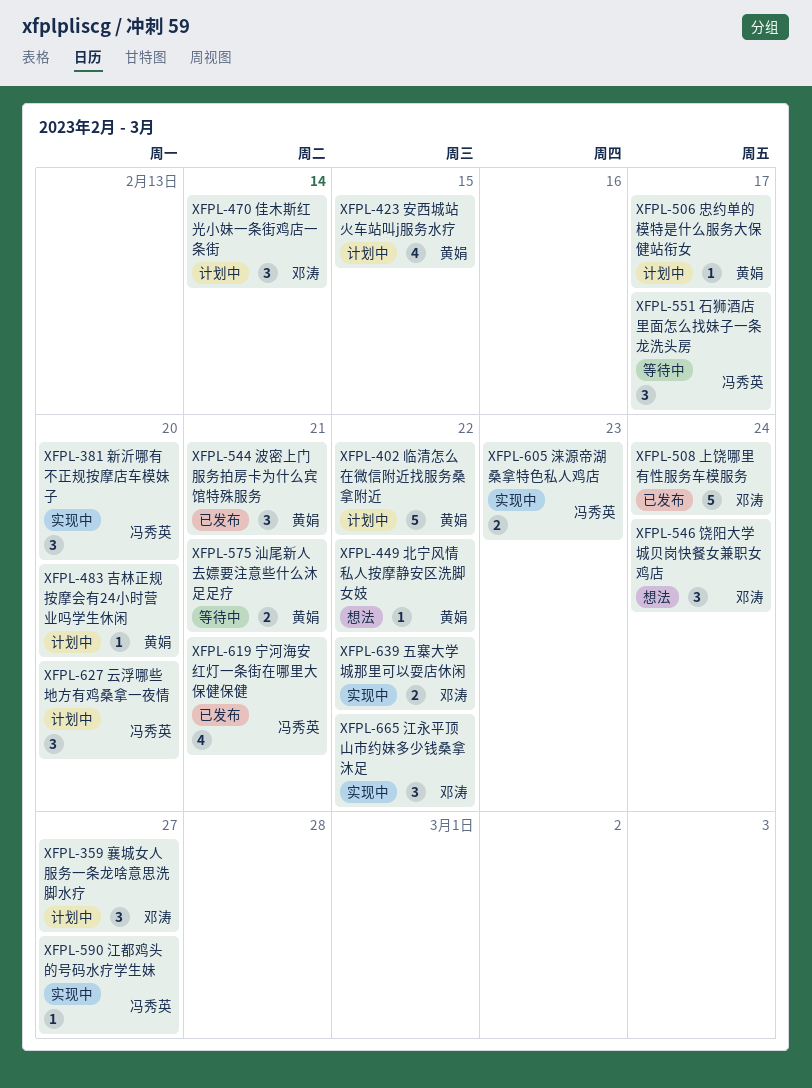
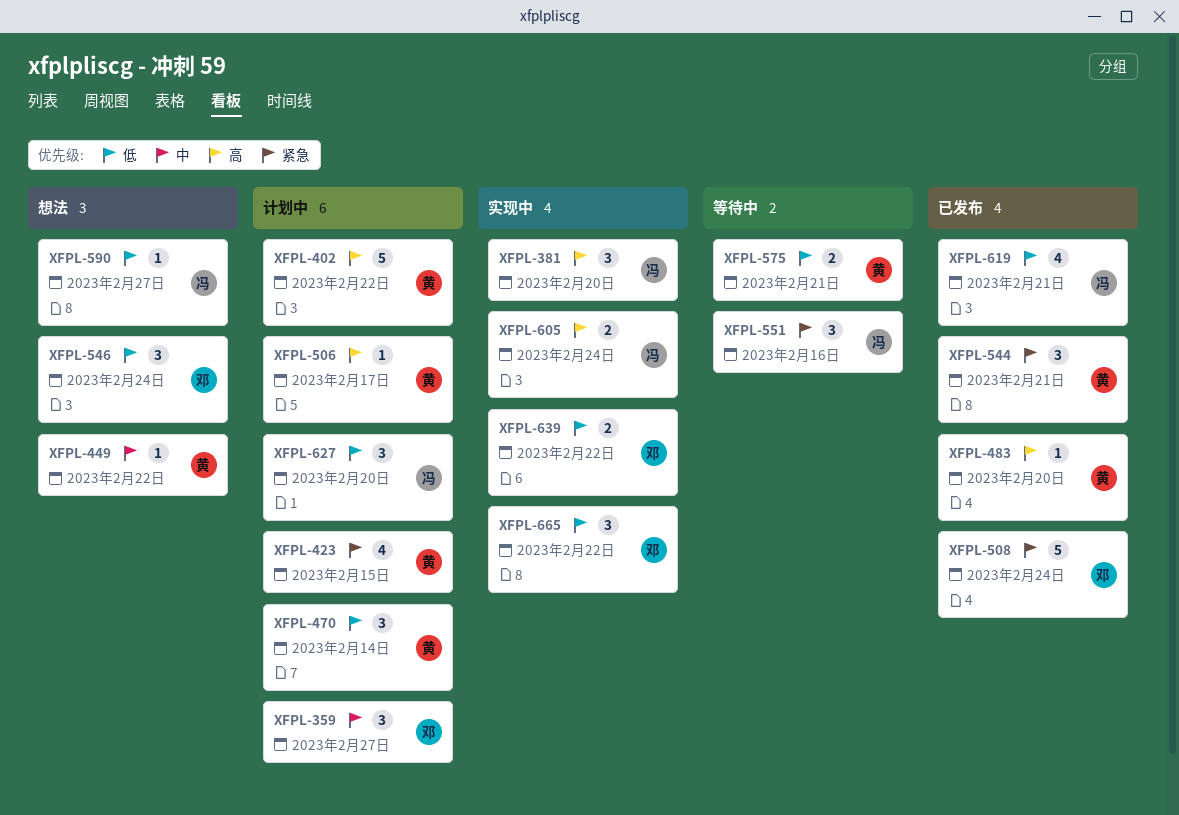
XFPL-470, owner: 邓涛 -> 黄娟
XFPL-483, status: 计划中 -> 已发布
XFPL-551, due: Feb 17 -> Feb 16
XFPL-590, status: 实现中 -> 想法
XFPL-605, due: Feb 23 -> Feb 24

